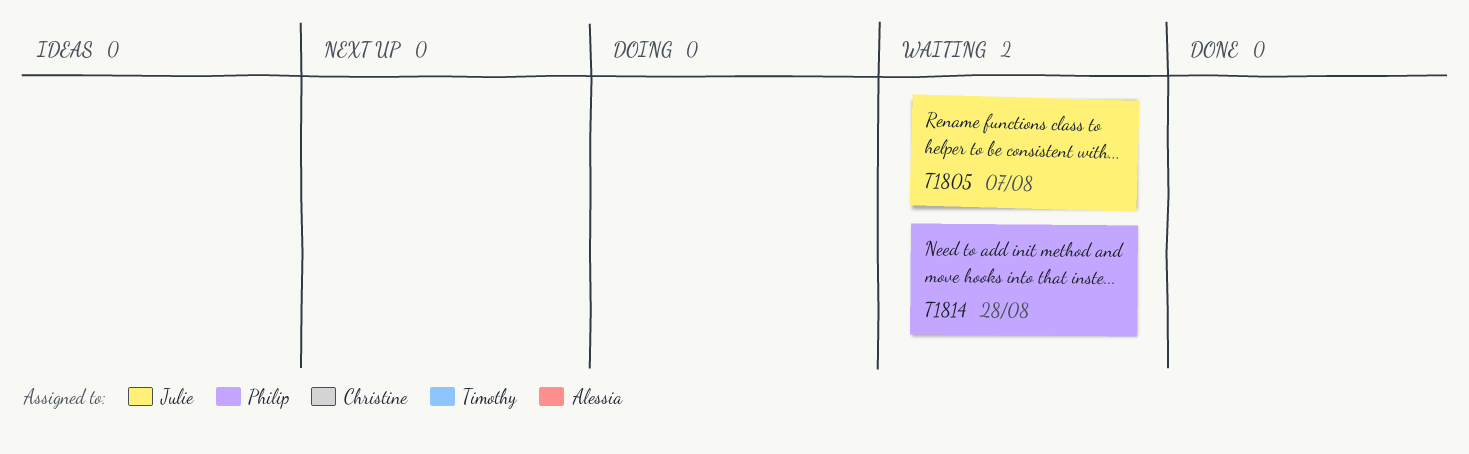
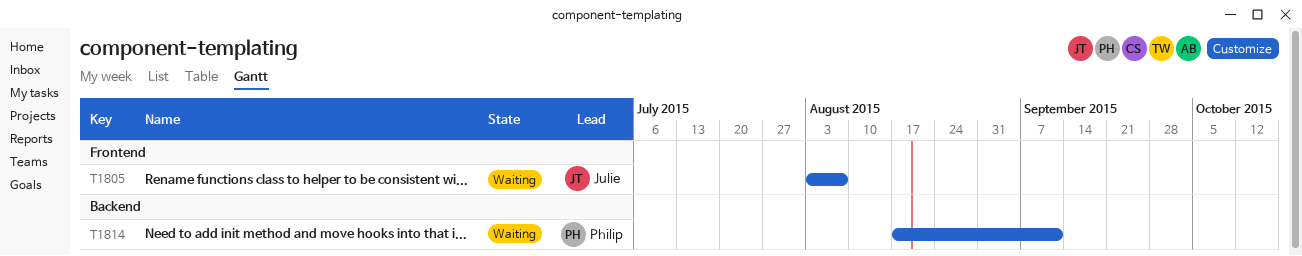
T1814, due: Aug 28 -> Sep 11

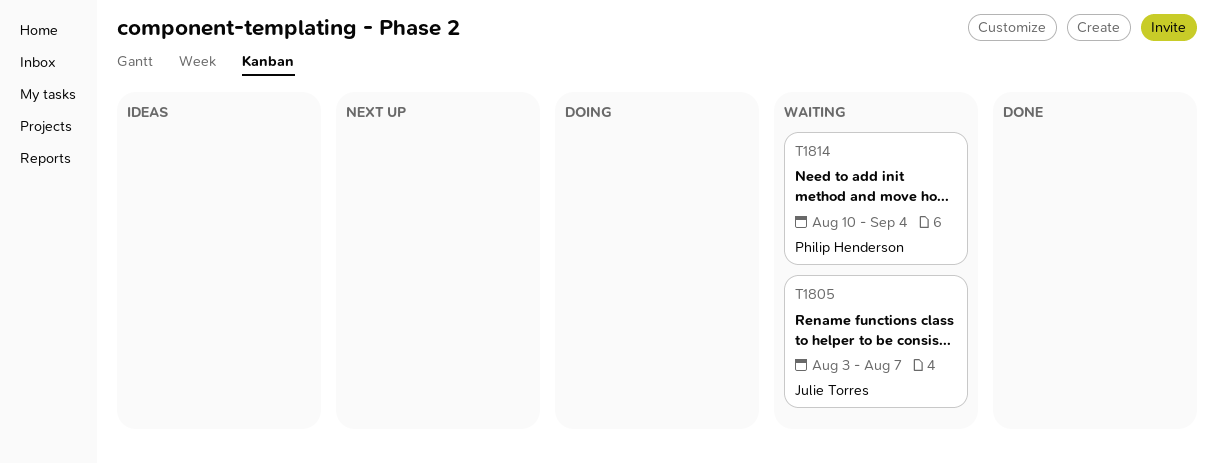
T1814, start: Aug 17 -> Aug 10
T1814, due: Sep 11 -> Sep 4

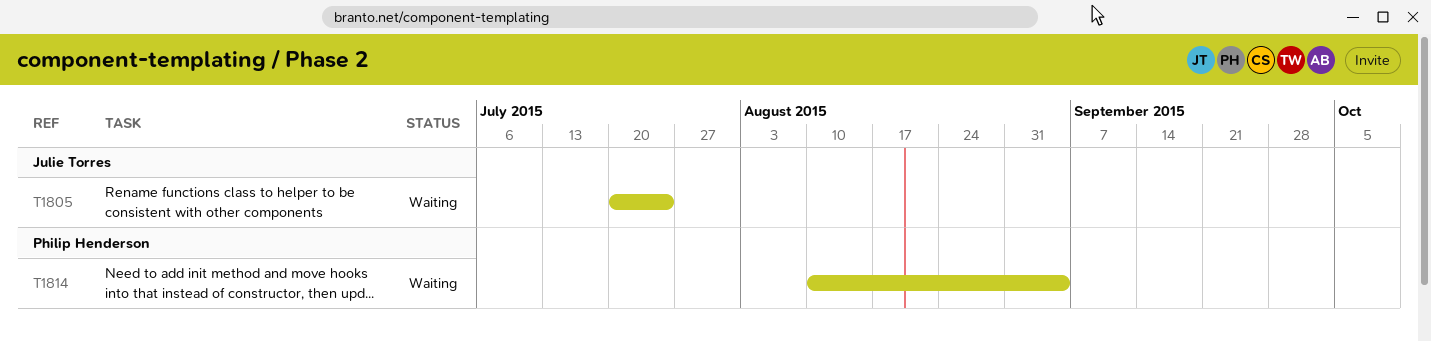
T1805, start: Aug 3 -> Jul 20
T1805, due: Aug 7 -> Jul 24

